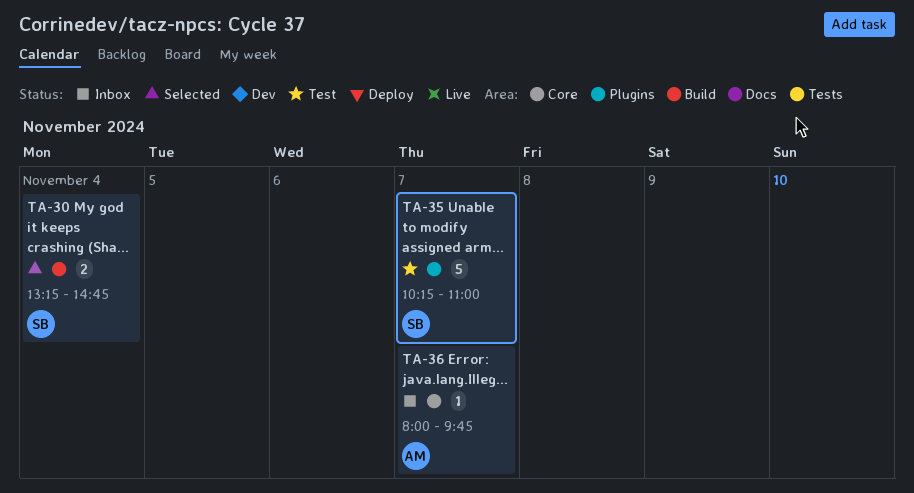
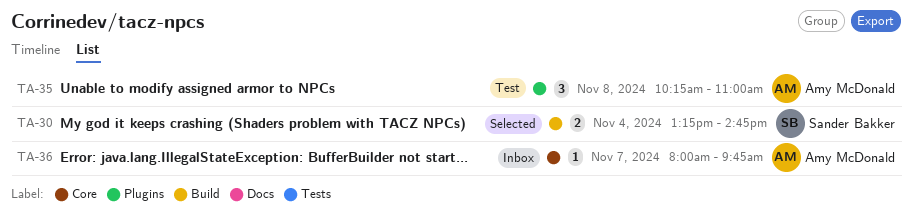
TA-35, owner: Sander Bakker -> Amy McDonald
TA-35, estimate: 5 -> 3
TA-35, day: Nov 7 -> Nov 8

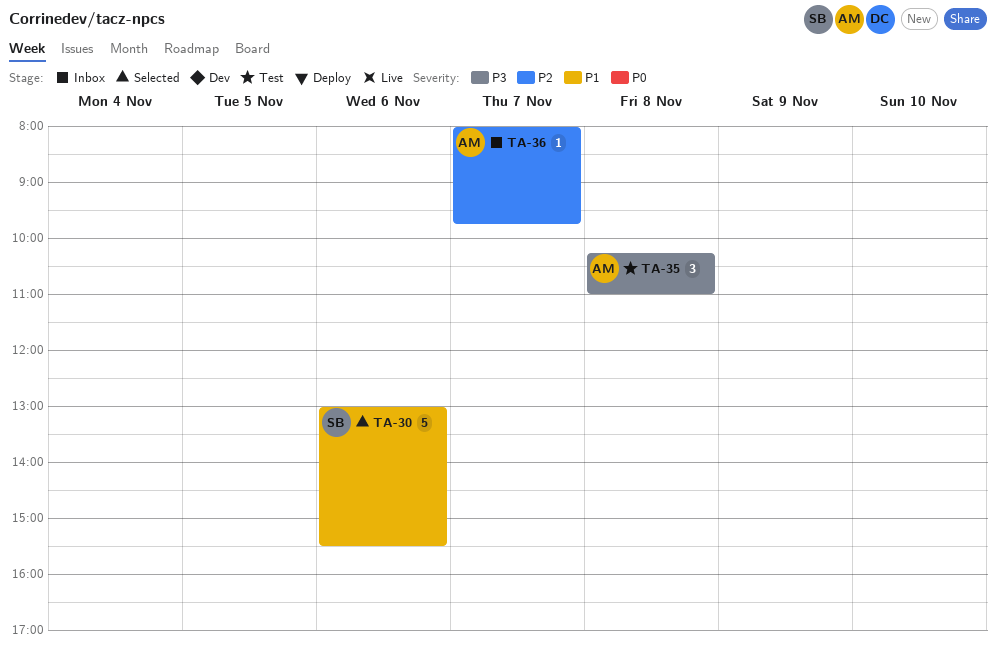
TA-30, estimate: 2 -> 5
TA-30, day: Nov 4 -> Nov 6
TA-30, begins: 13:15 -> 13:00
TA-30, ends: 14:45 -> 15:30

